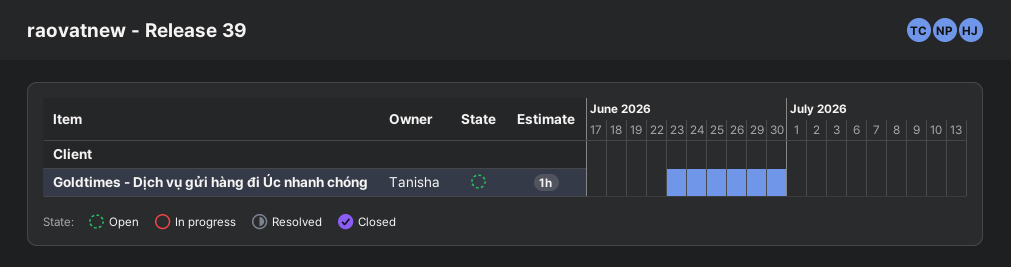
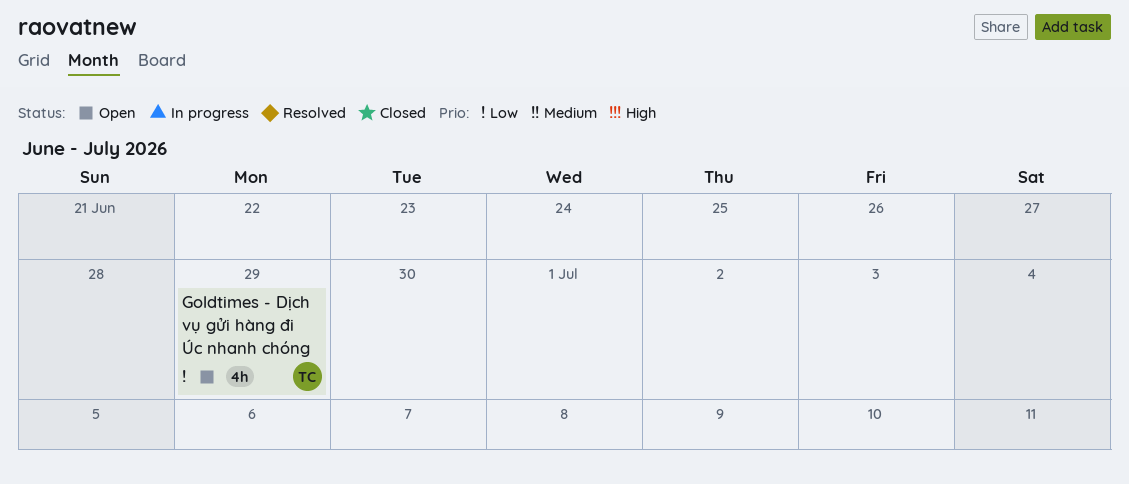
Goldtimes - Dịch vụ gửi hàng đi Úc nhanh chóng, estimate: 1h -> 4h
Goldtimes - Dịch vụ gửi hàng đi Úc nhanh chóng, due: Jun 30 -> Jun 29

